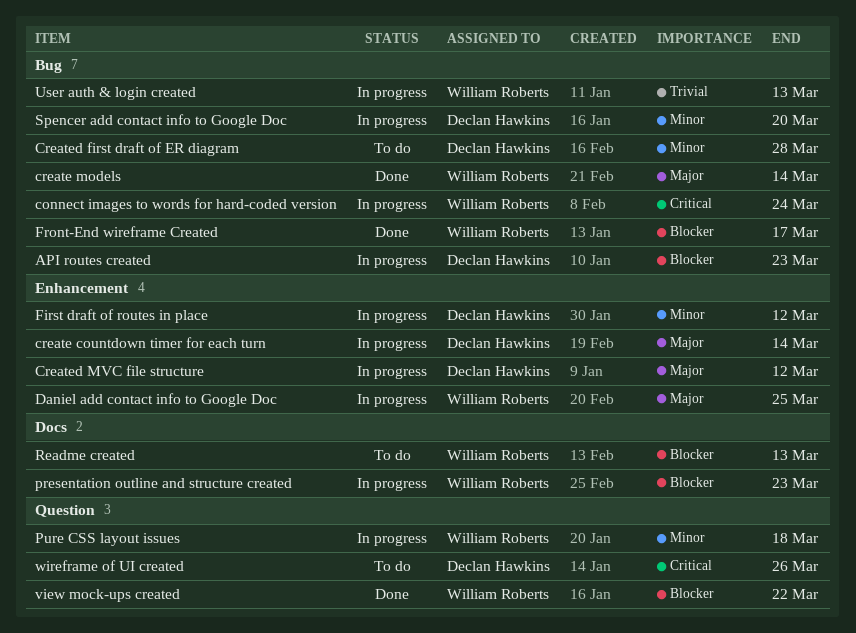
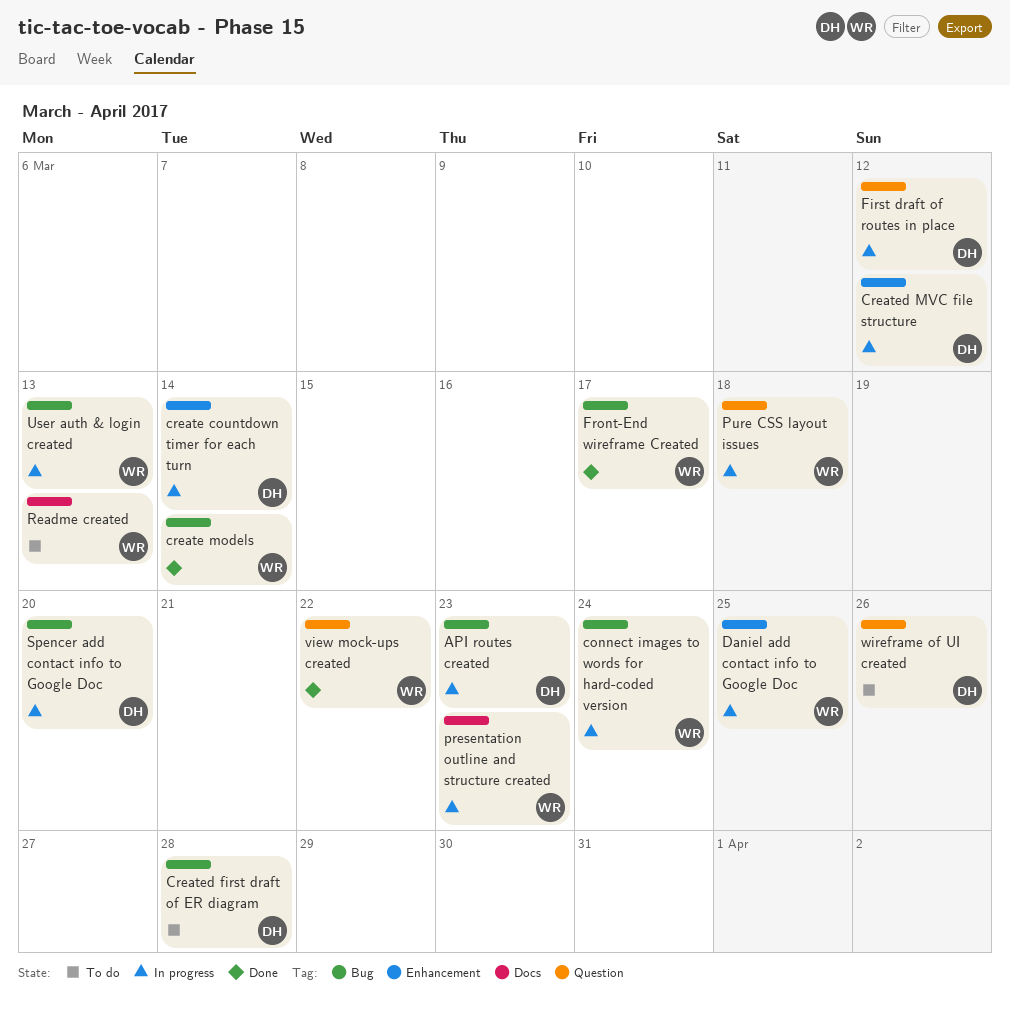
First draft of routes in place, label: Enhancement -> Question

